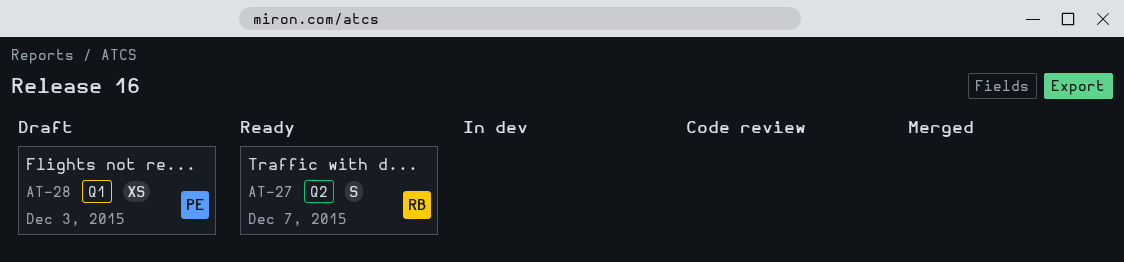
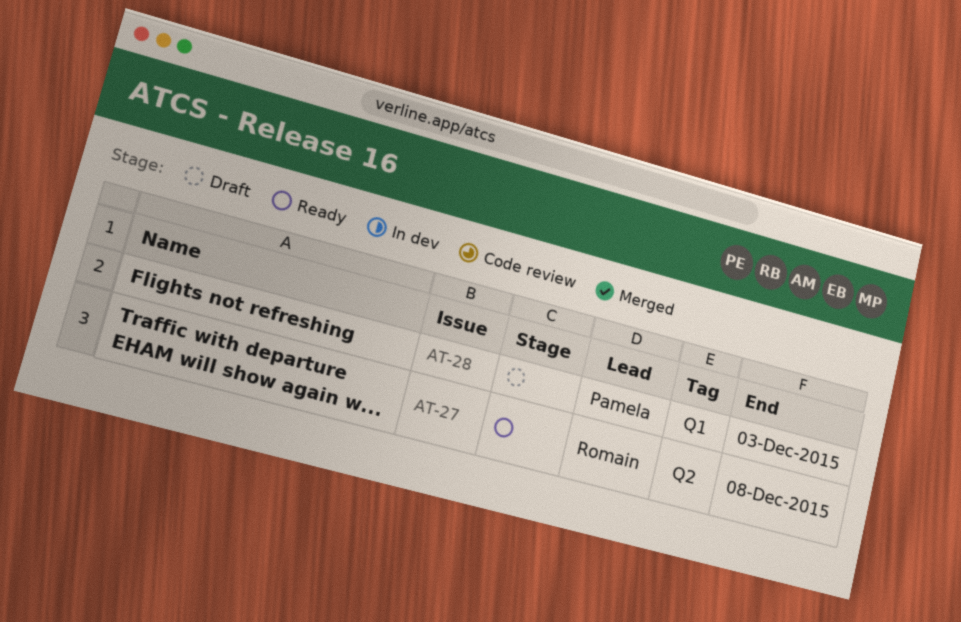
AT-27, due: Dec 7 -> Dec 8

